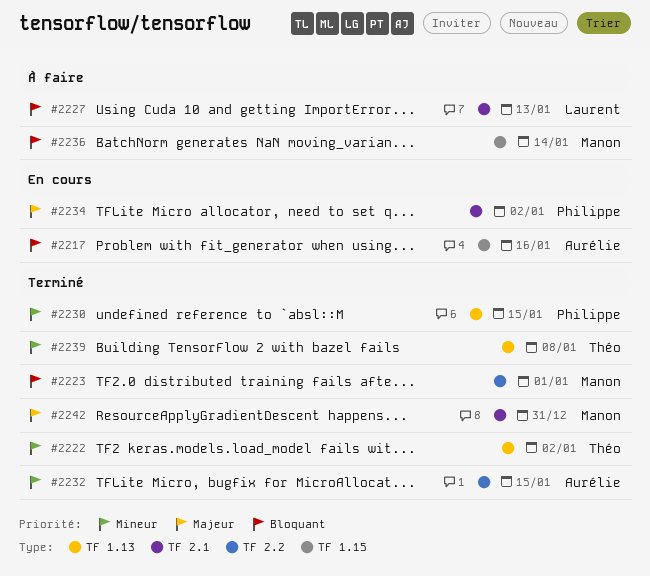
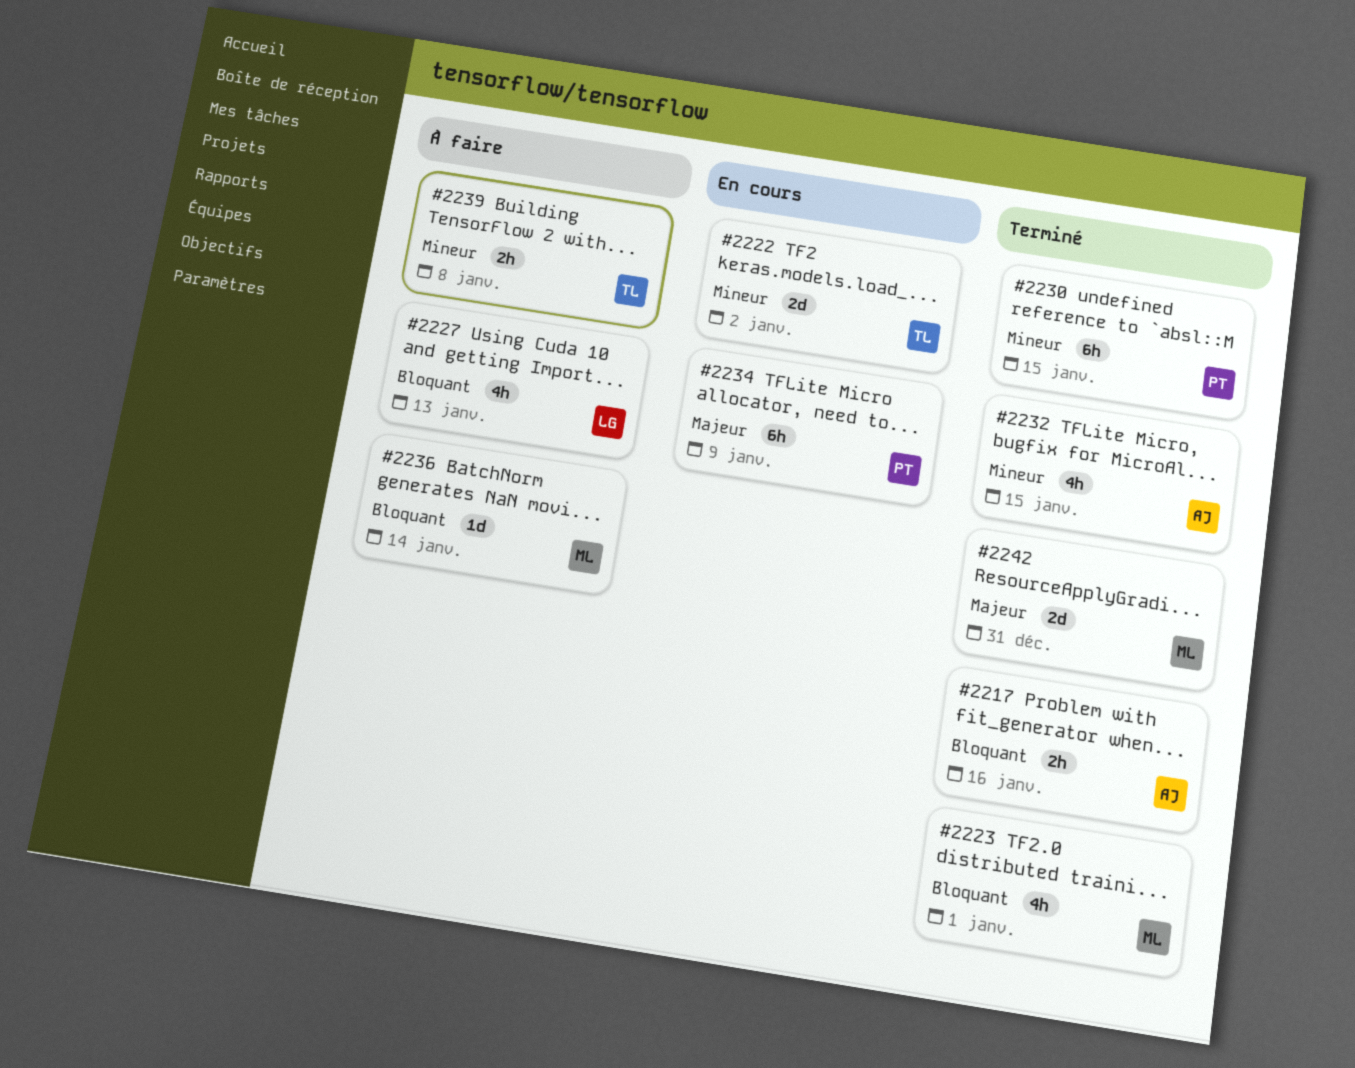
#2217, status: En cours -> Terminé
#2222, status: Terminé -> En cours
#2234, due: Jan 2 -> Jan 9
#2239, status: Terminé -> À faire

